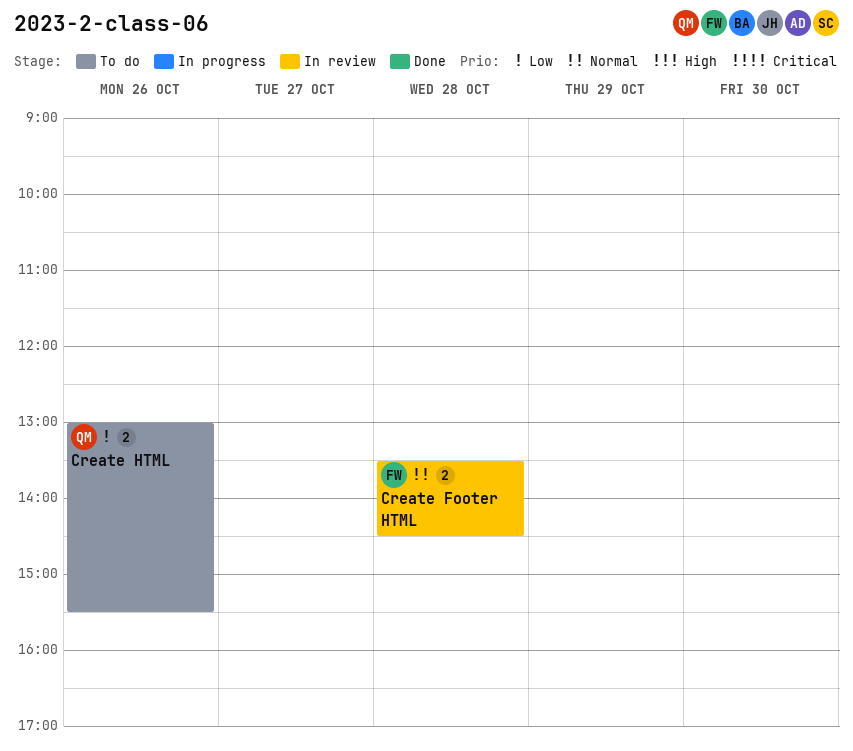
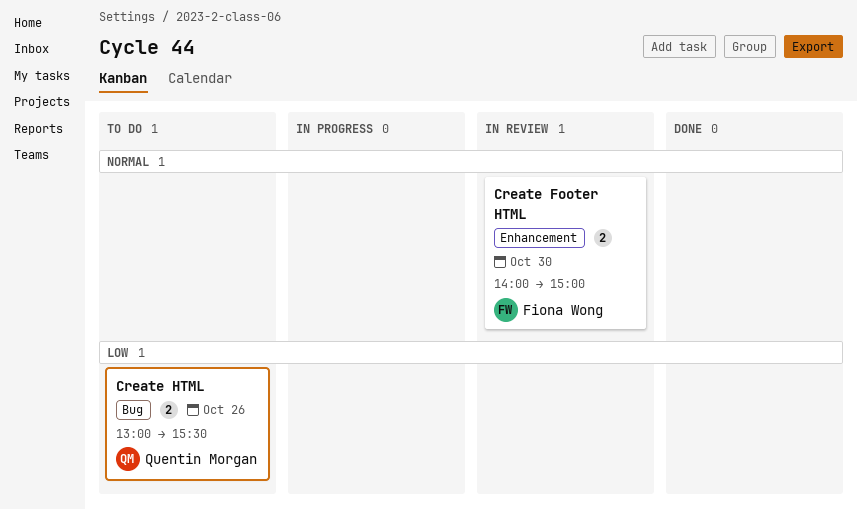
Create Footer HTML, day: Oct 28 -> Oct 30
Create Footer HTML, begins: 13:30 -> 14:00
Create Footer HTML, ends: 14:30 -> 15:00

